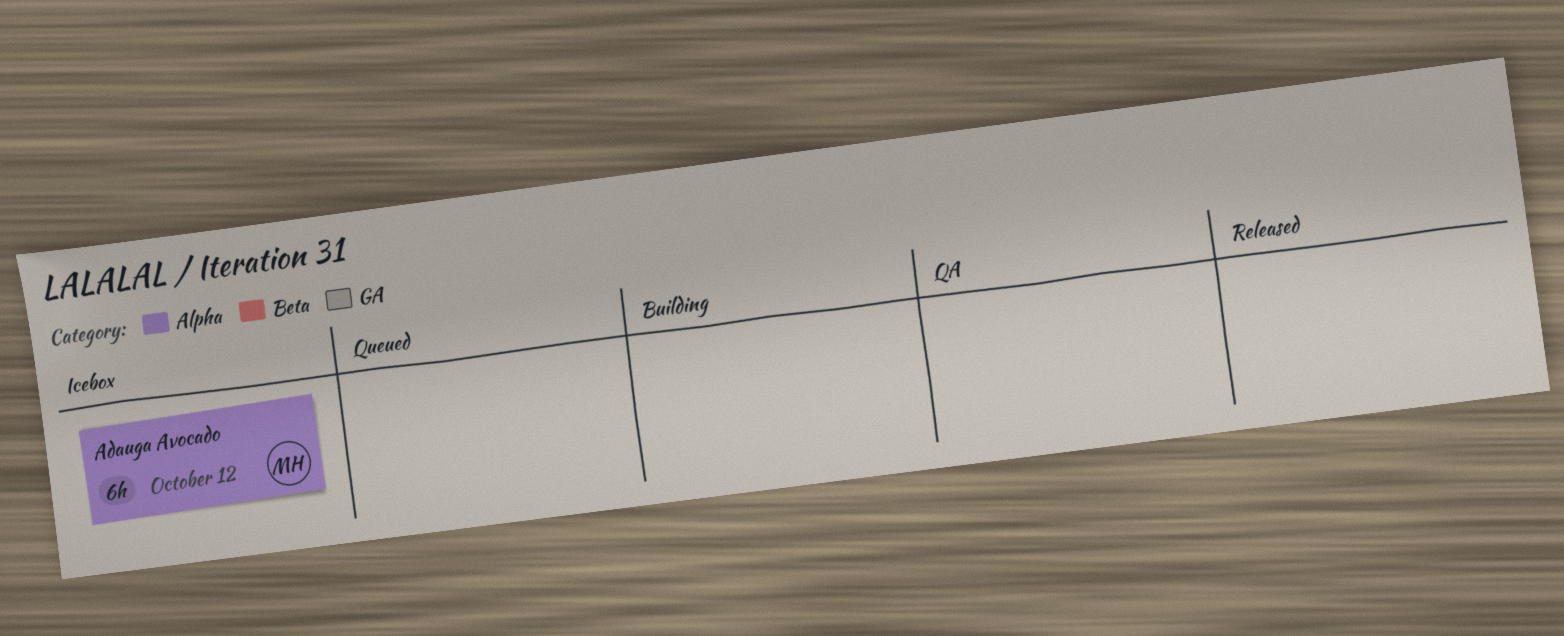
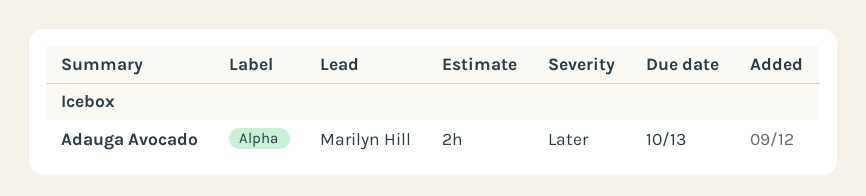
Adauga Avocado, estimate: 6h -> 2h
Adauga Avocado, due: Oct 12 -> Oct 13

